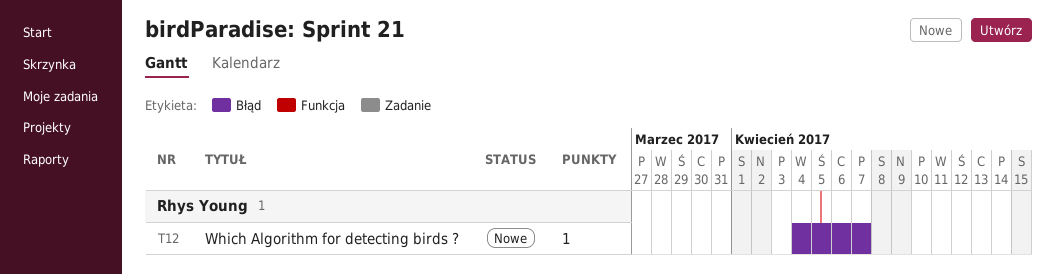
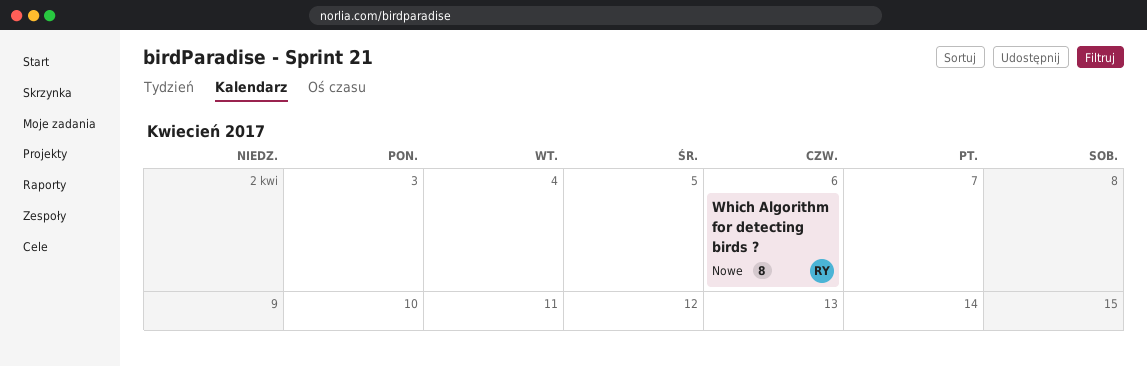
Which Algorithm for detecting birds ?, estimate: 1 -> 8
Which Algorithm for detecting birds ?, due: Apr 7 -> Apr 6

